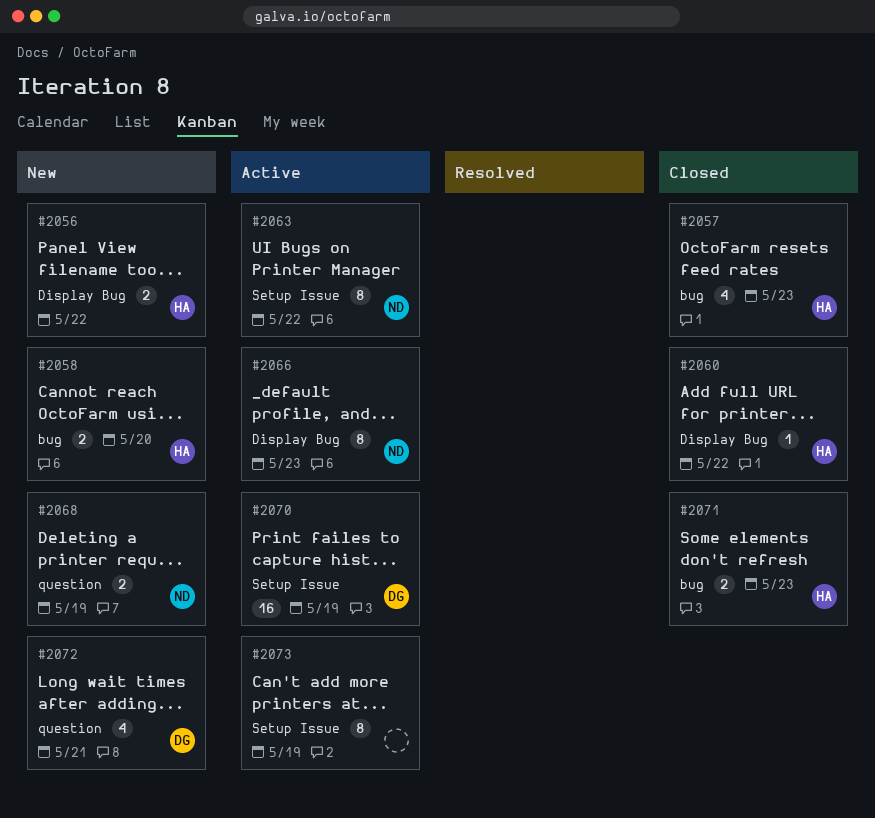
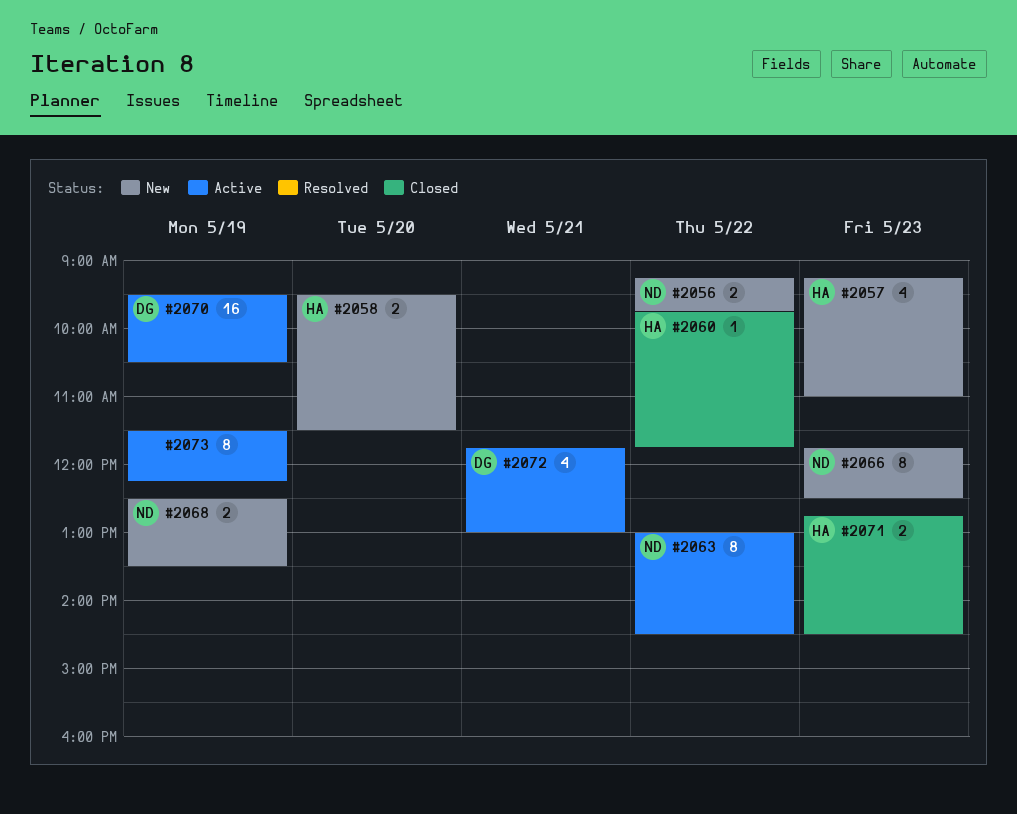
#2056, owner: HA -> ND
#2057, status: Closed -> New
#2066, status: Active -> New
#2072, status: New -> Active

